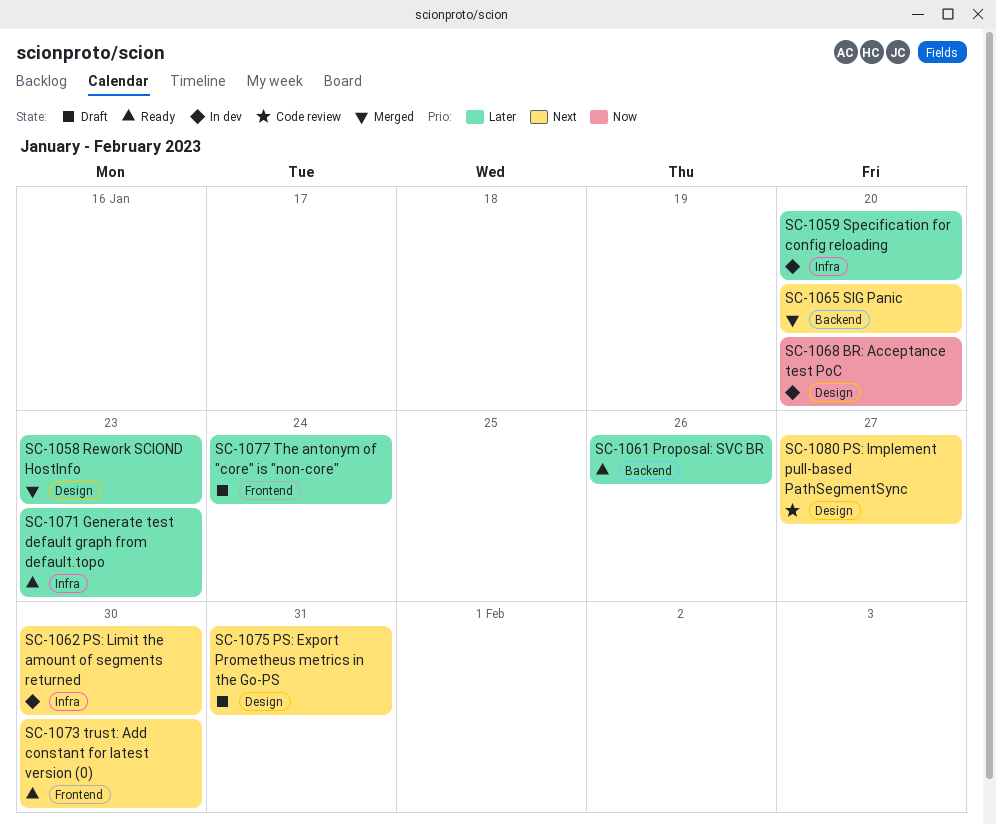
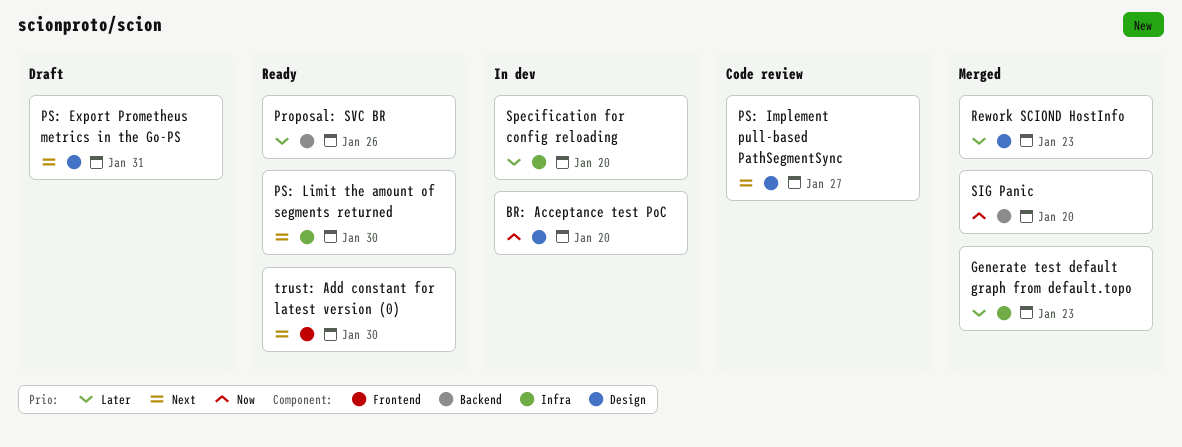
Generate test default graph from default.topo, status: Ready -> Merged
PS: Limit the amount of segments returned, status: In dev -> Ready
SIG Panic, priority: Next -> Now
The antonym of "core" is "non-core": present -> none

